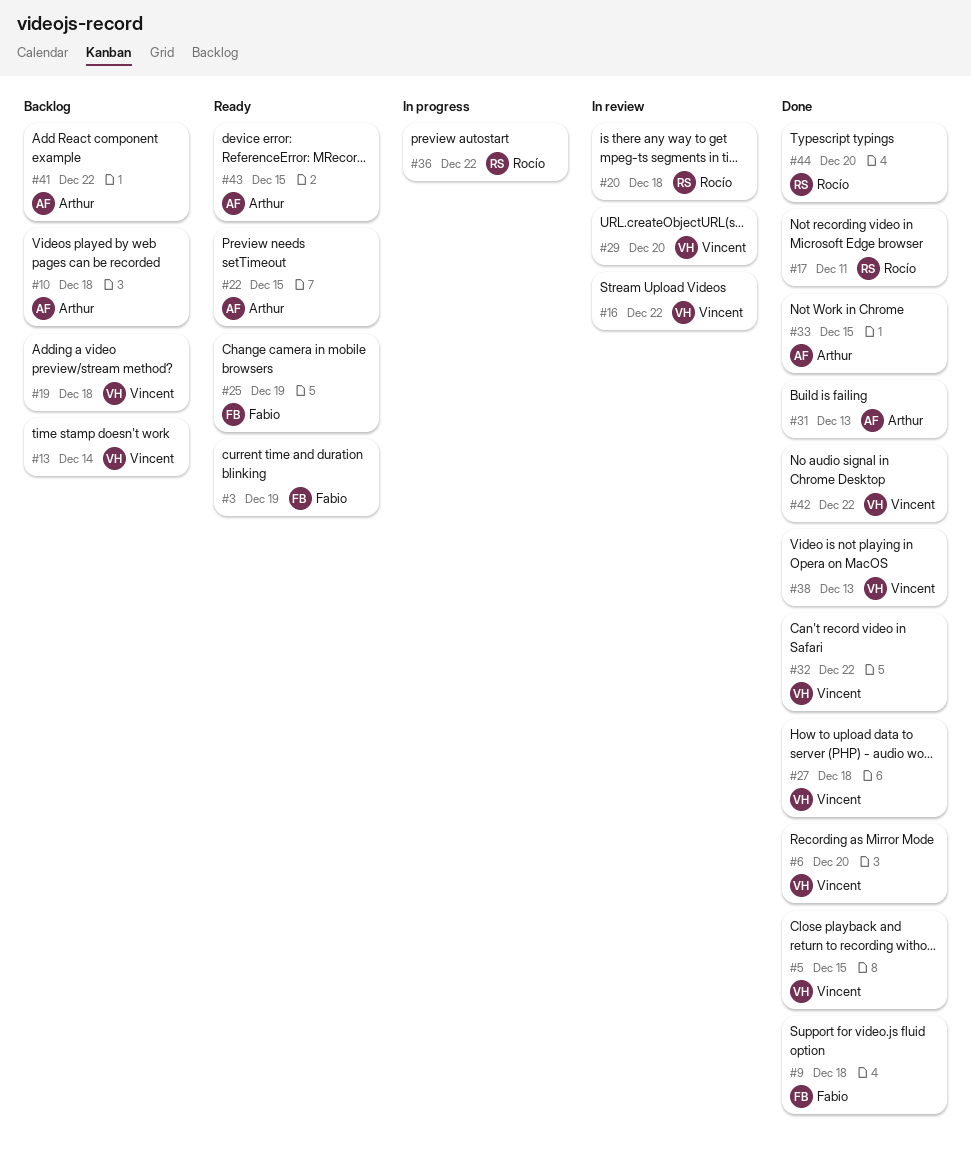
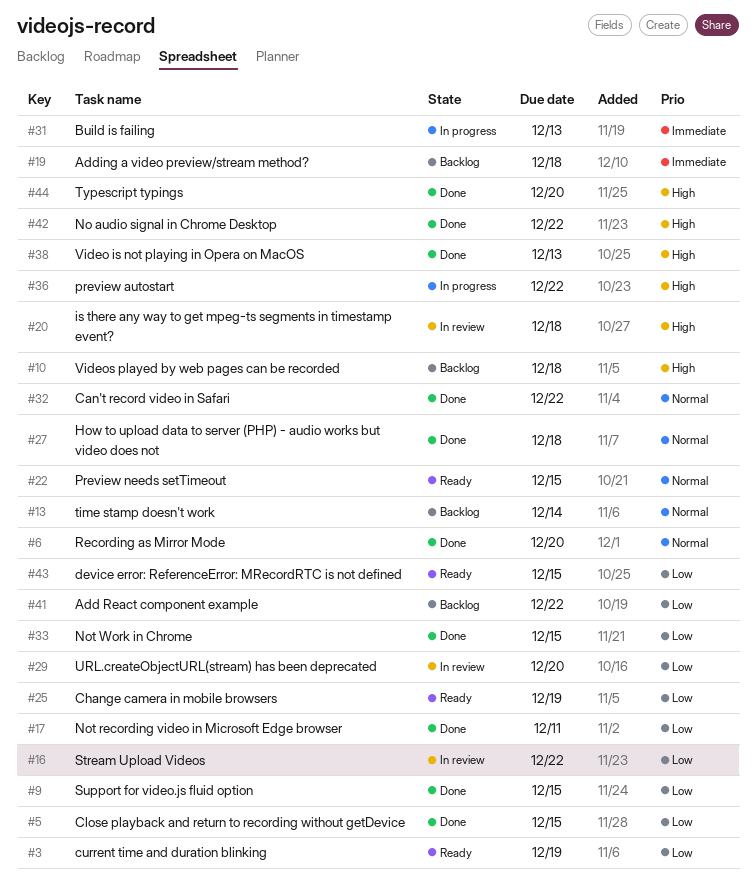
#9, due: Dec 18 -> Dec 15
#31, status: Done -> In progress

